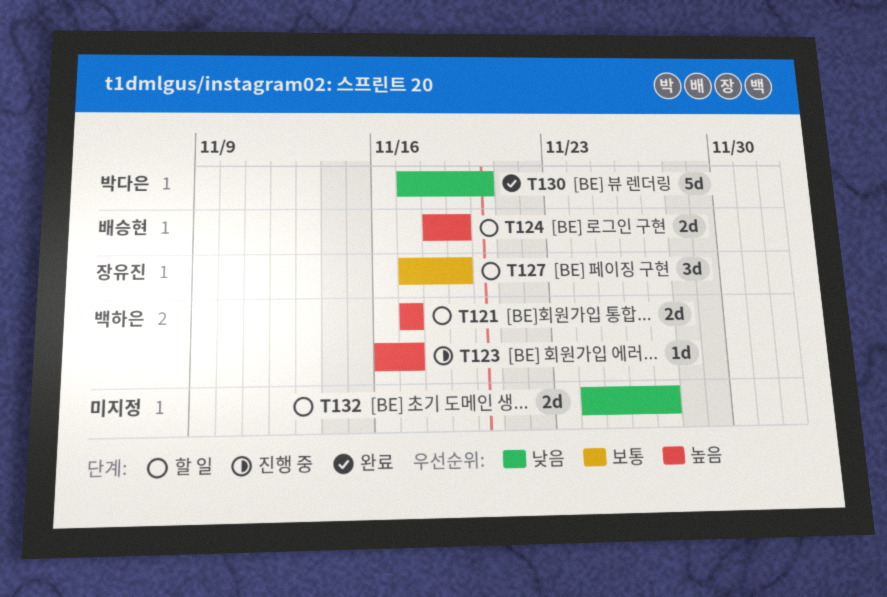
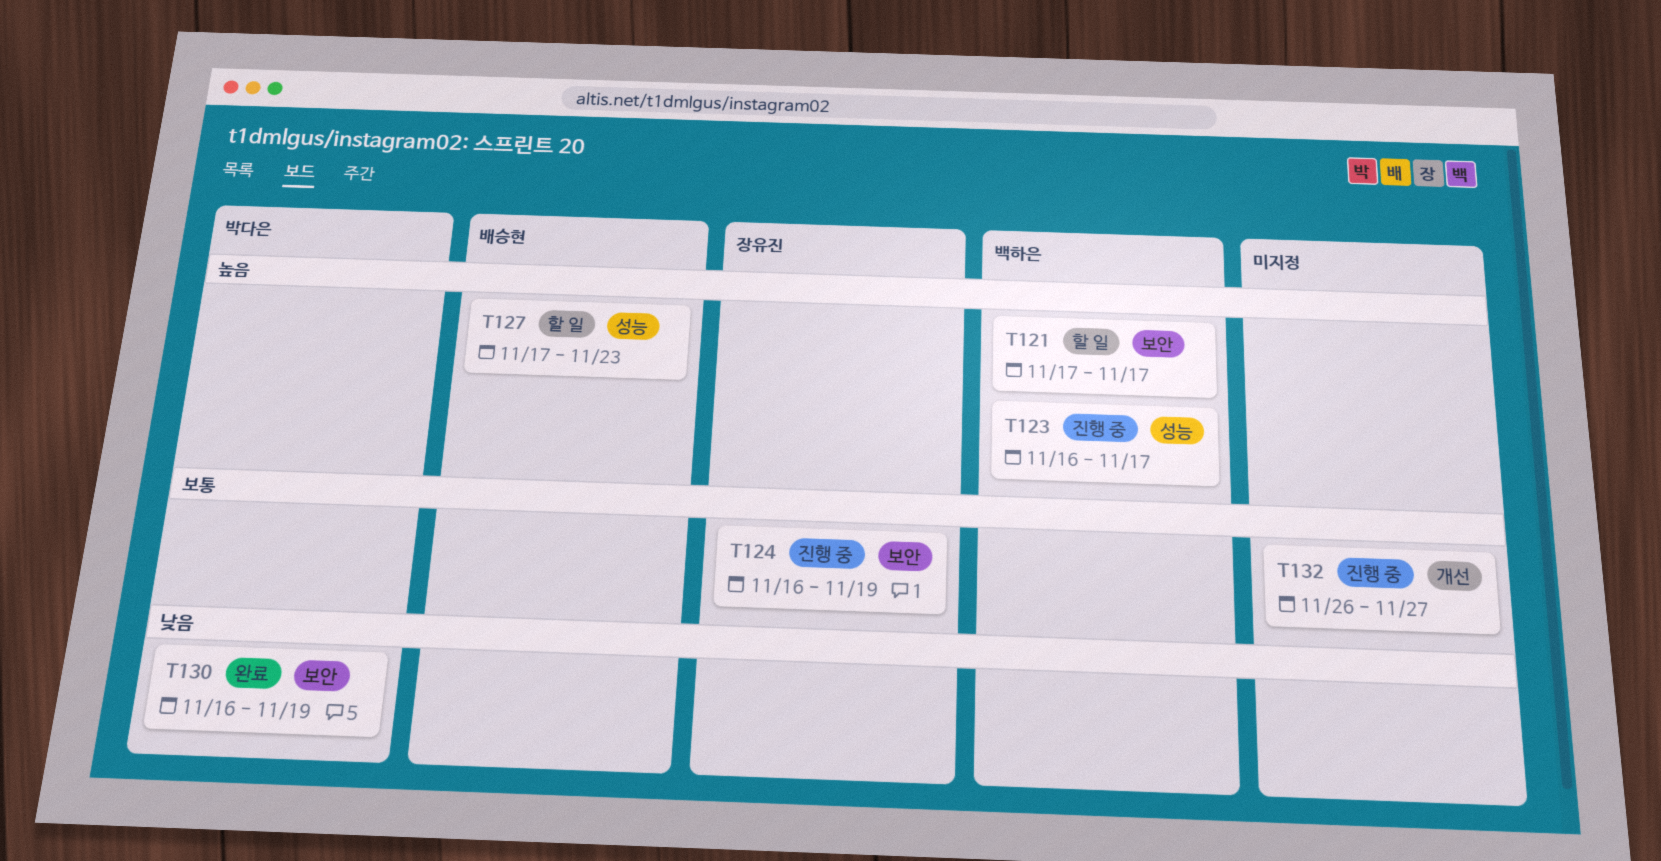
T124, status: 할 일 -> 진행 중
T124, owner: 배승현 -> 장유진
T124, priority: 높음 -> 보통
T124, start: Nov 18 -> Nov 16
T127, owner: 장유진 -> 배승현
T127, priority: 보통 -> 높음
T127, due: Nov 19 -> Nov 23
T130, start: Nov 17 -> Nov 16
T130, due: Nov 20 -> Nov 19
T132, status: 할 일 -> 진행 중
T132, priority: 낮음 -> 보통
T132, start: Nov 24 -> Nov 26

